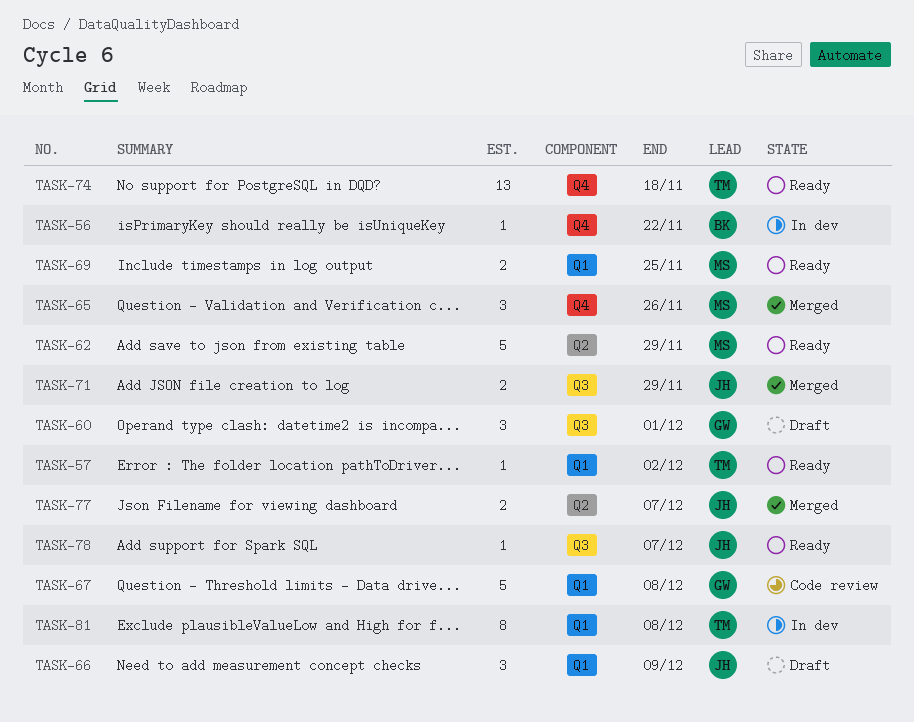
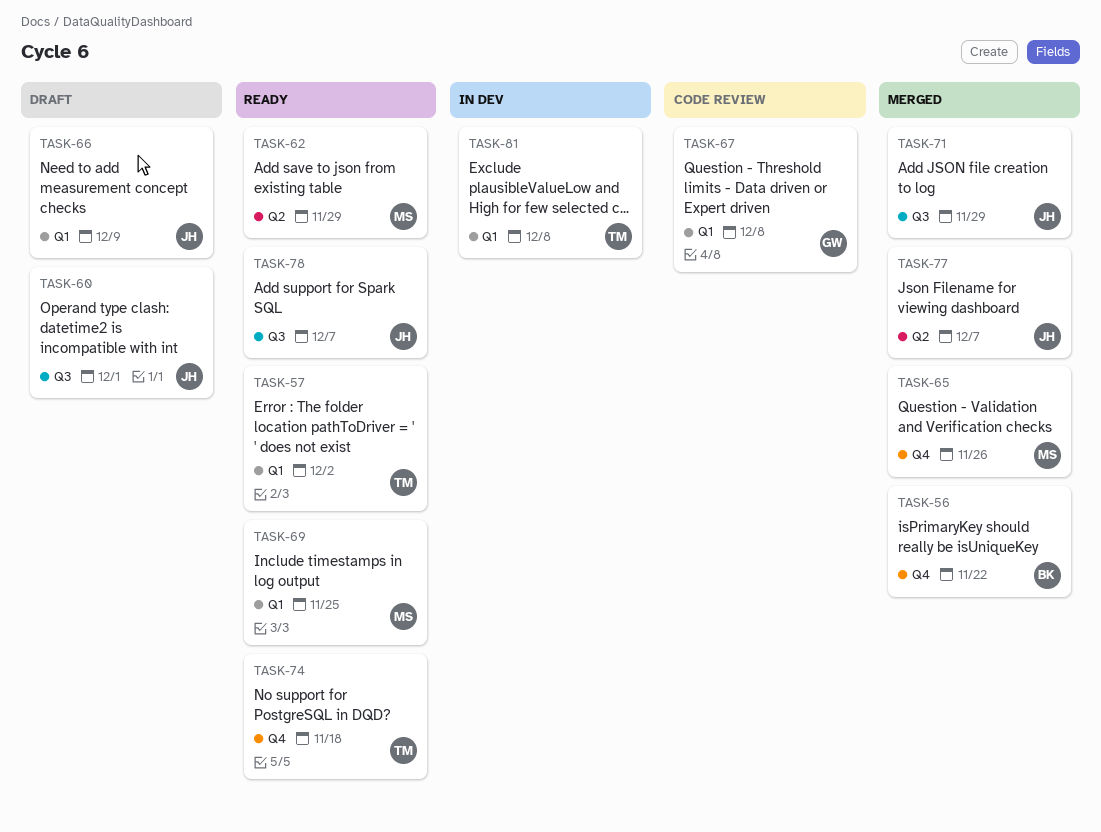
TASK-56, status: In dev -> Merged
TASK-60, owner: GW -> JH

